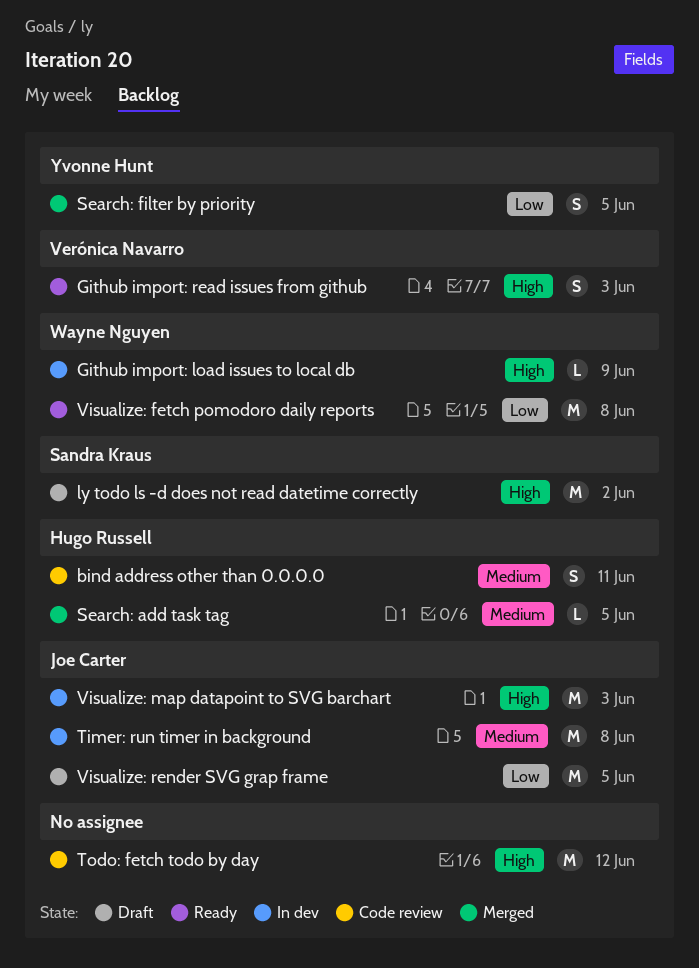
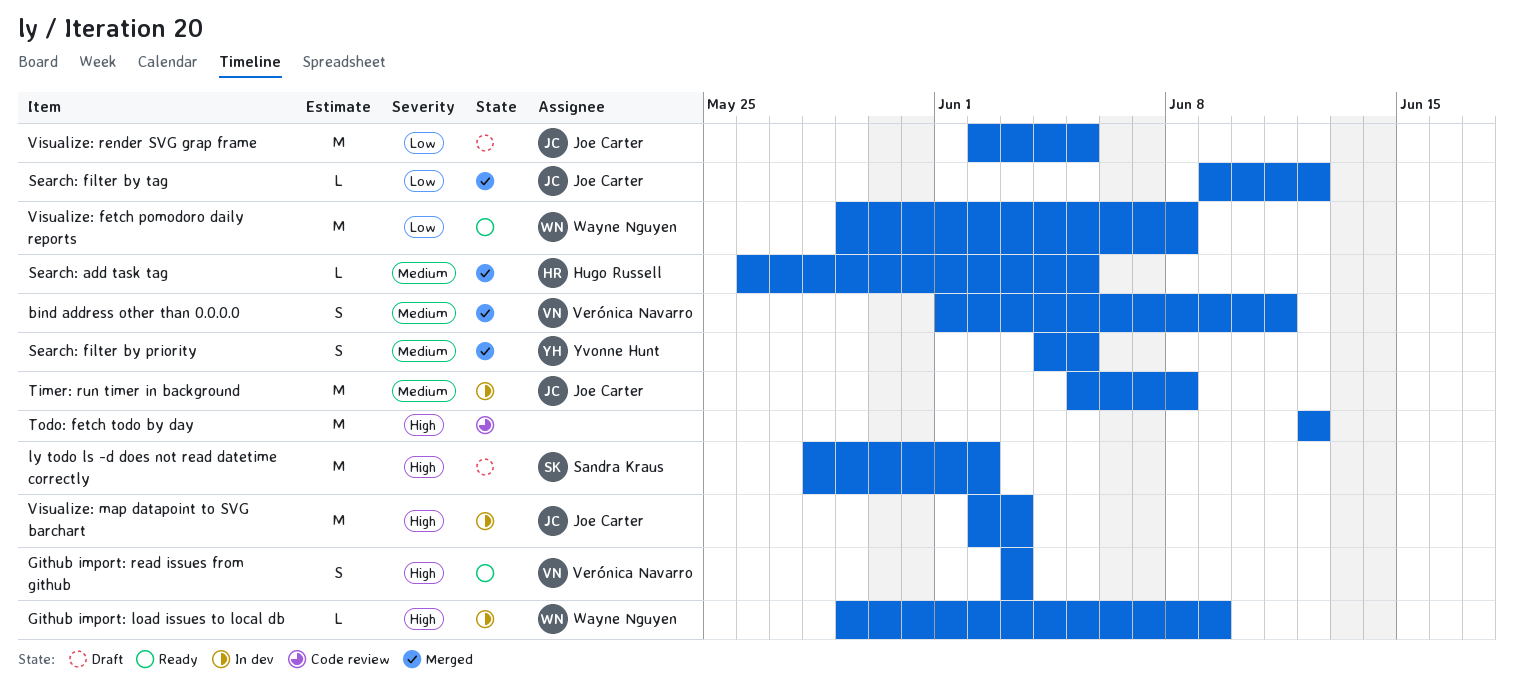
bind address other than 0.0.0.0, status: Code review -> Merged
bind address other than 0.0.0.0, owner: Hugo Russell -> Verónica Navarro
Search: filter by priority, priority: Low -> Medium
Search: filter by tag: none -> present

